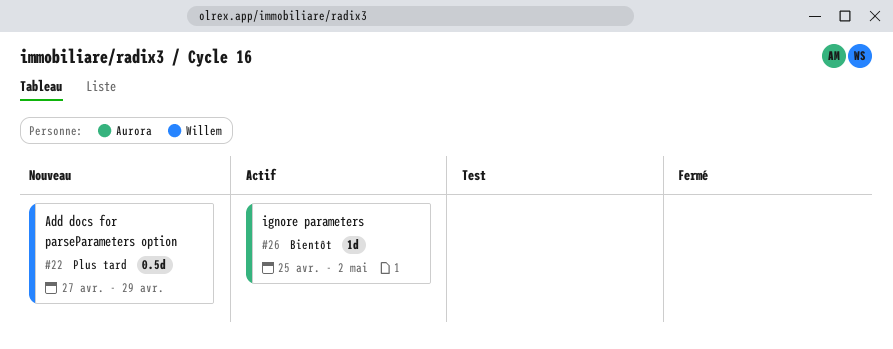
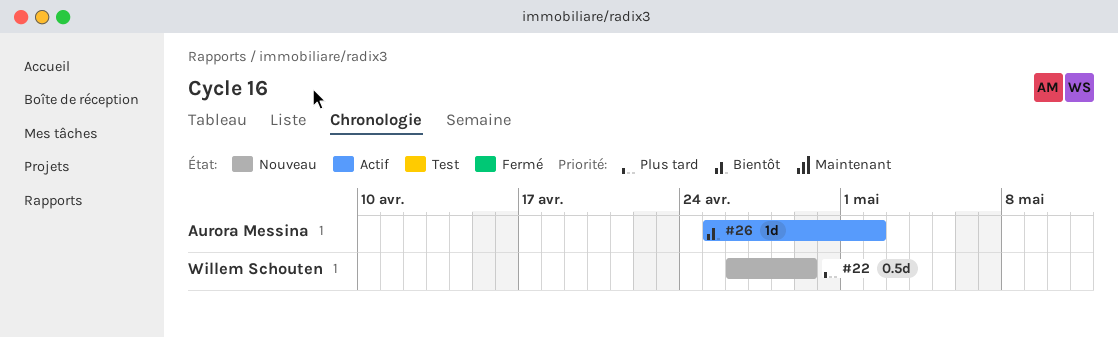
#22, start: Apr 27 -> Apr 26

